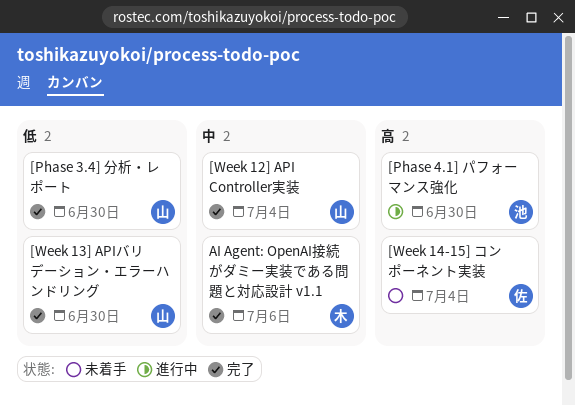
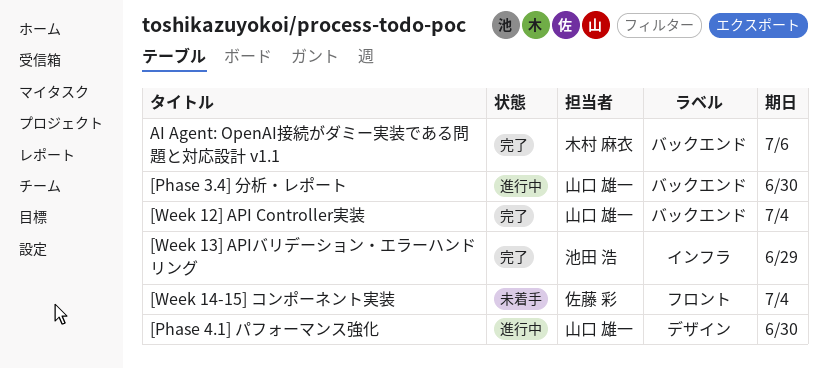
[Phase 3.4] 分析・レポート, status: 完了 -> 進行中
[Phase 4.1] パフォーマンス強化, owner: 池田 浩 -> 山口 雄一
[Week 13] APIバリデーション・エラーハンドリング, owner: 山口 雄一 -> 池田 浩
[Week 13] APIバリデーション・エラーハンドリング, due: Jun 30 -> Jun 29

